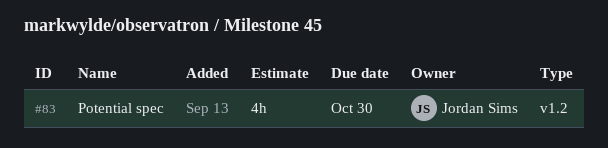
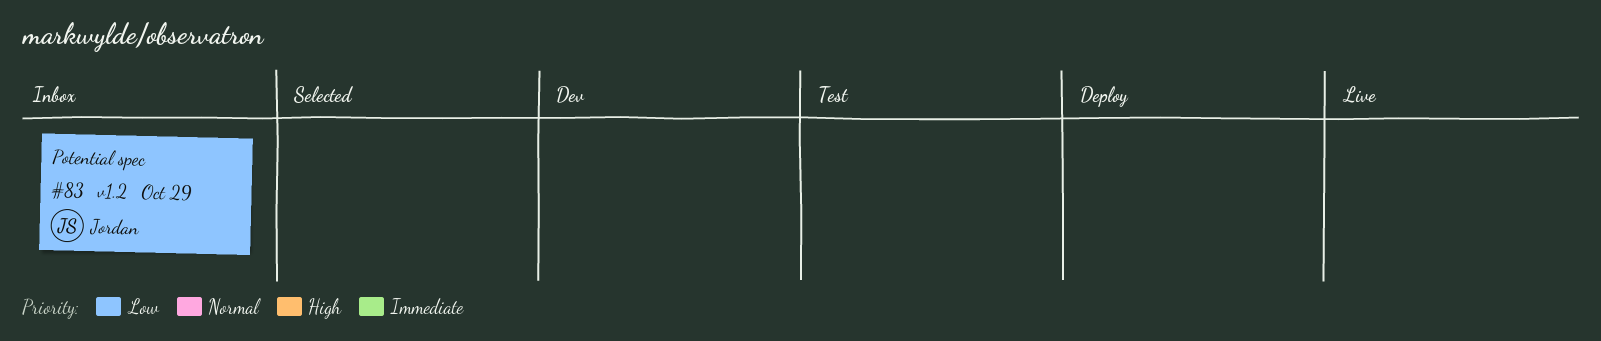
#83, due: Oct 30 -> Oct 29

